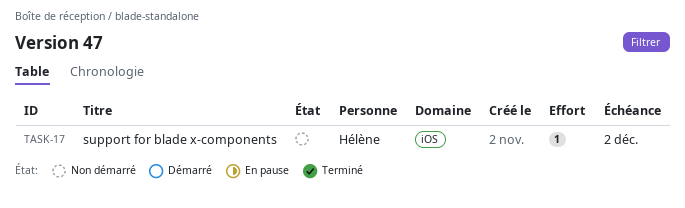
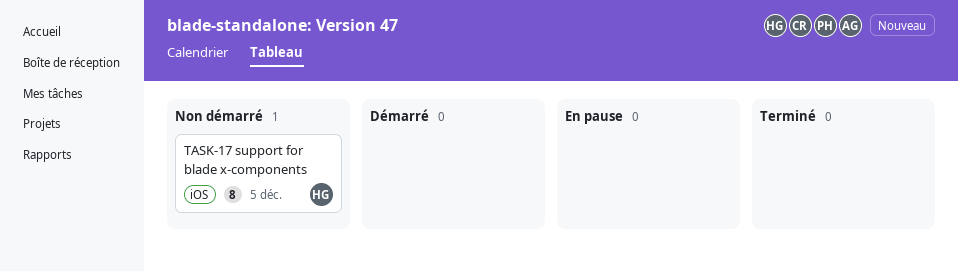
TASK-17, estimate: 1 -> 8
TASK-17, due: Dec 2 -> Dec 5

